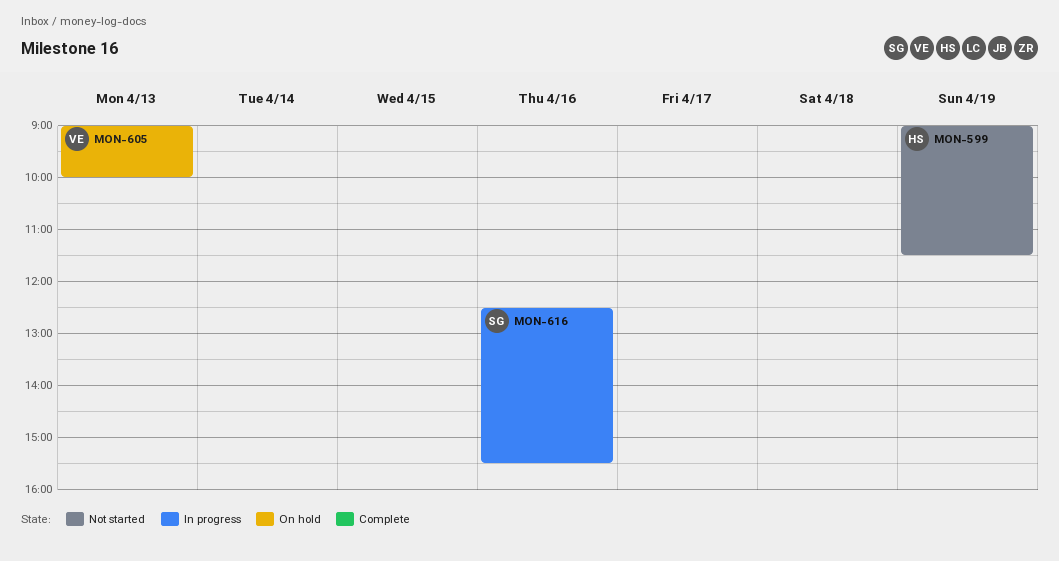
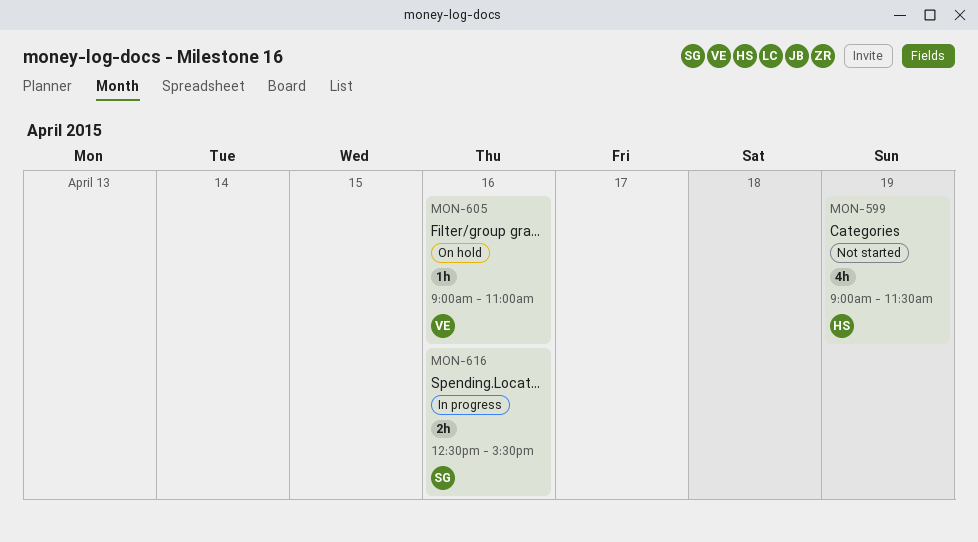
MON-605, day: Apr 13 -> Apr 16
MON-605, ends: 10:00 -> 11:00

